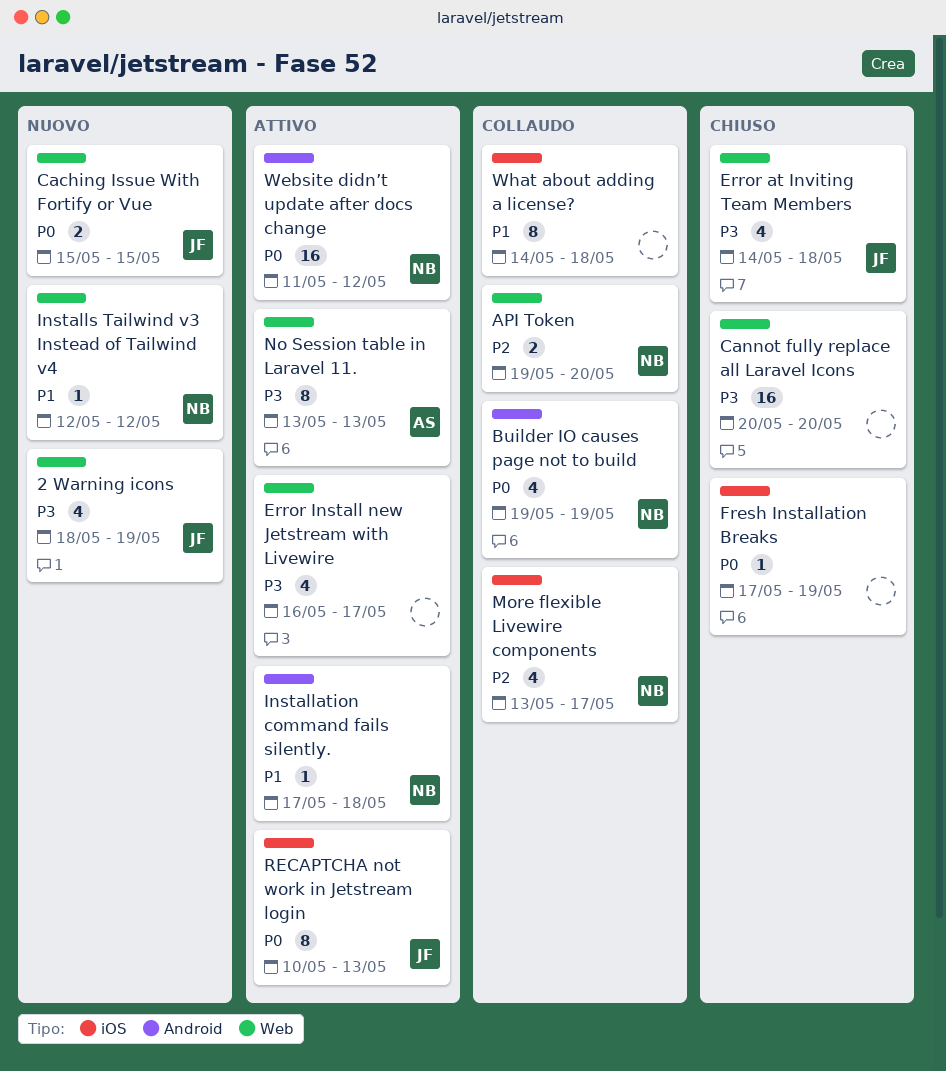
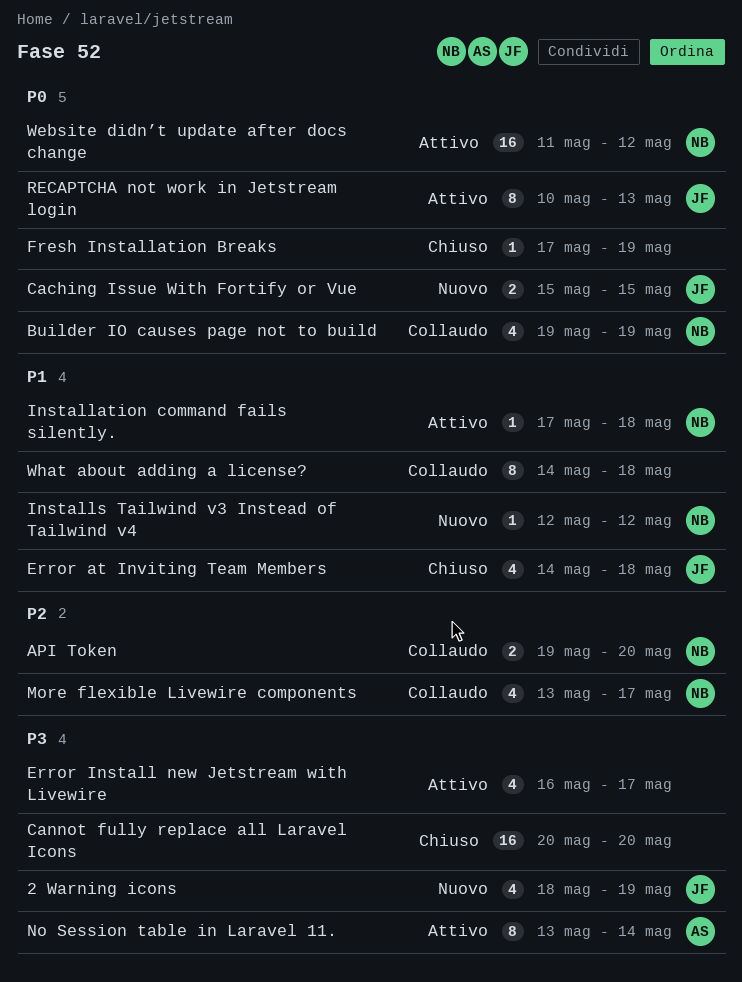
Error at Inviting Team Members, priority: P3 -> P1
No Session table in Laravel 11., due: May 13 -> May 14

